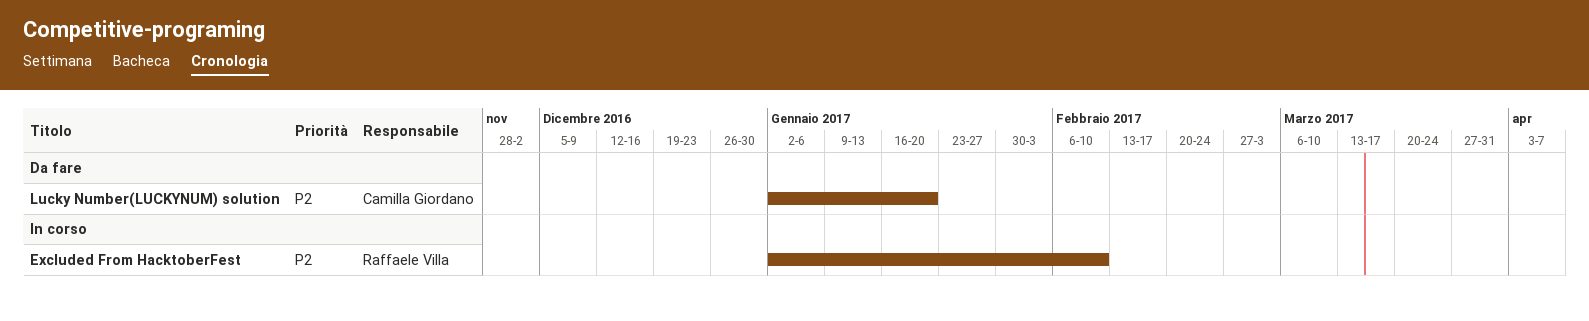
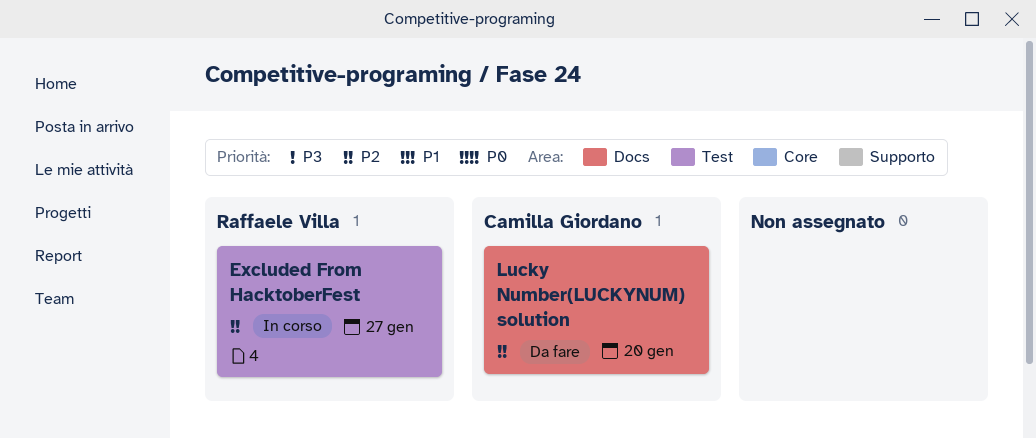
Excluded From HacktoberFest, due: Feb 10 -> Jan 27

